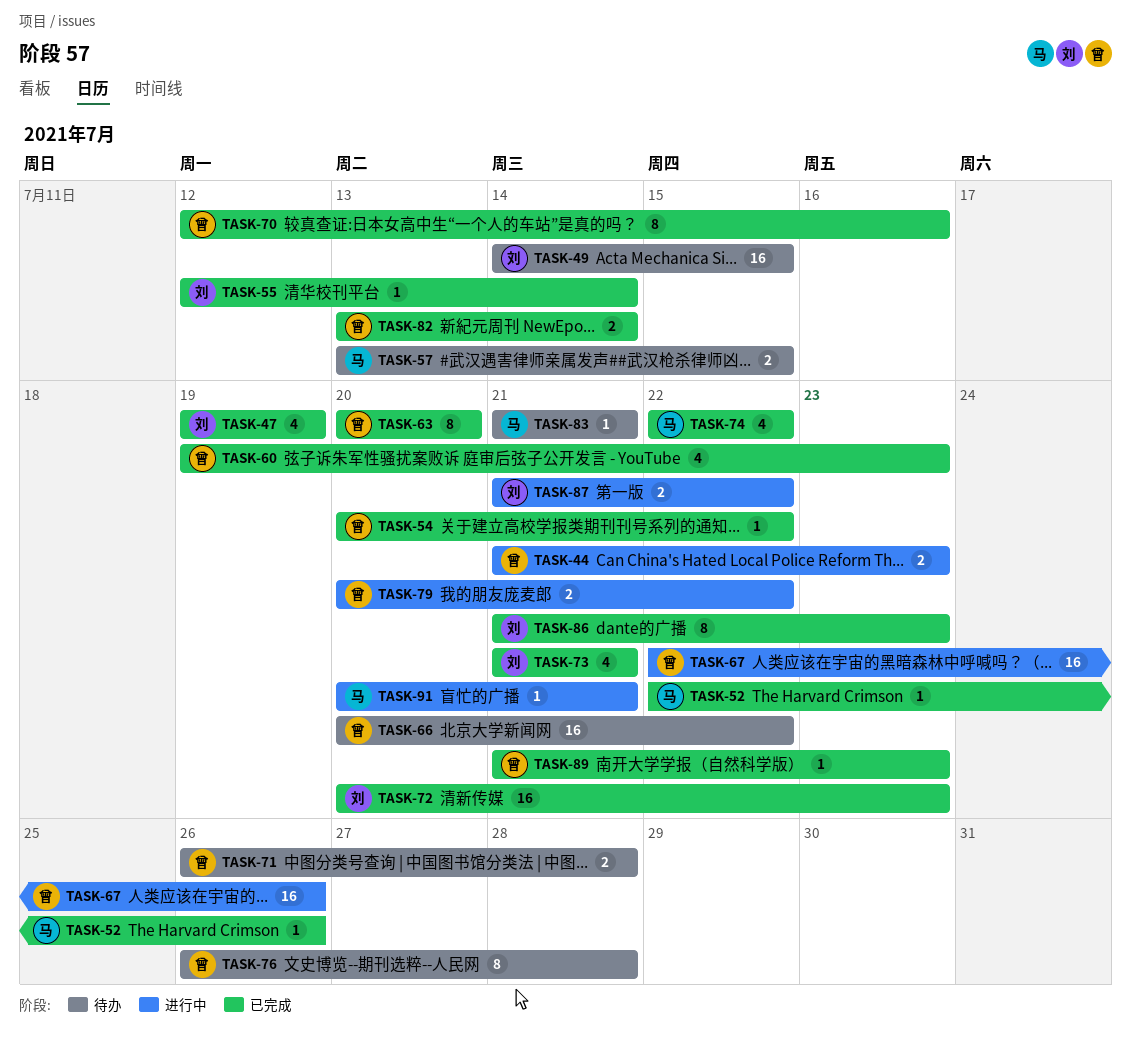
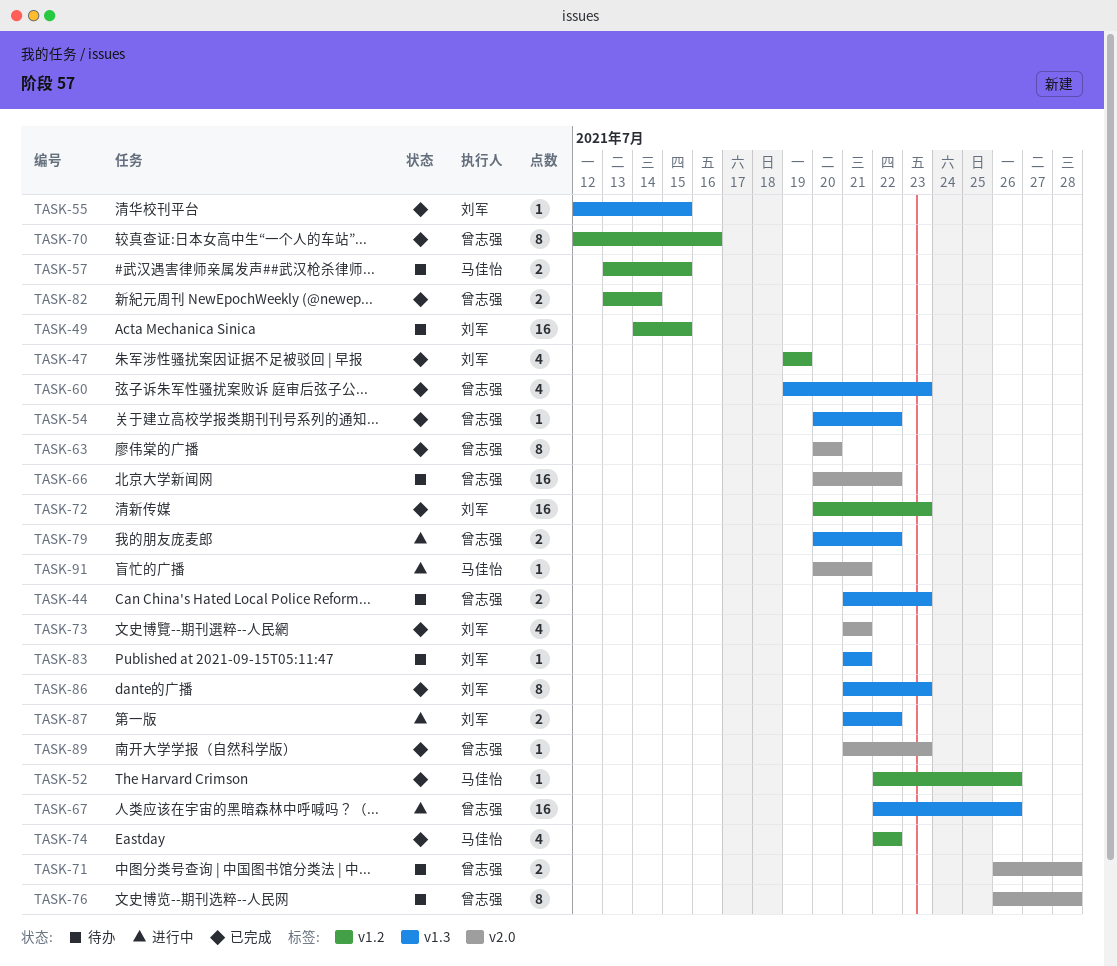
TASK-44, status: 进行中 -> 待办
TASK-55, due: Jul 14 -> Jul 15
TASK-83, owner: 马佳怡 -> 刘军

